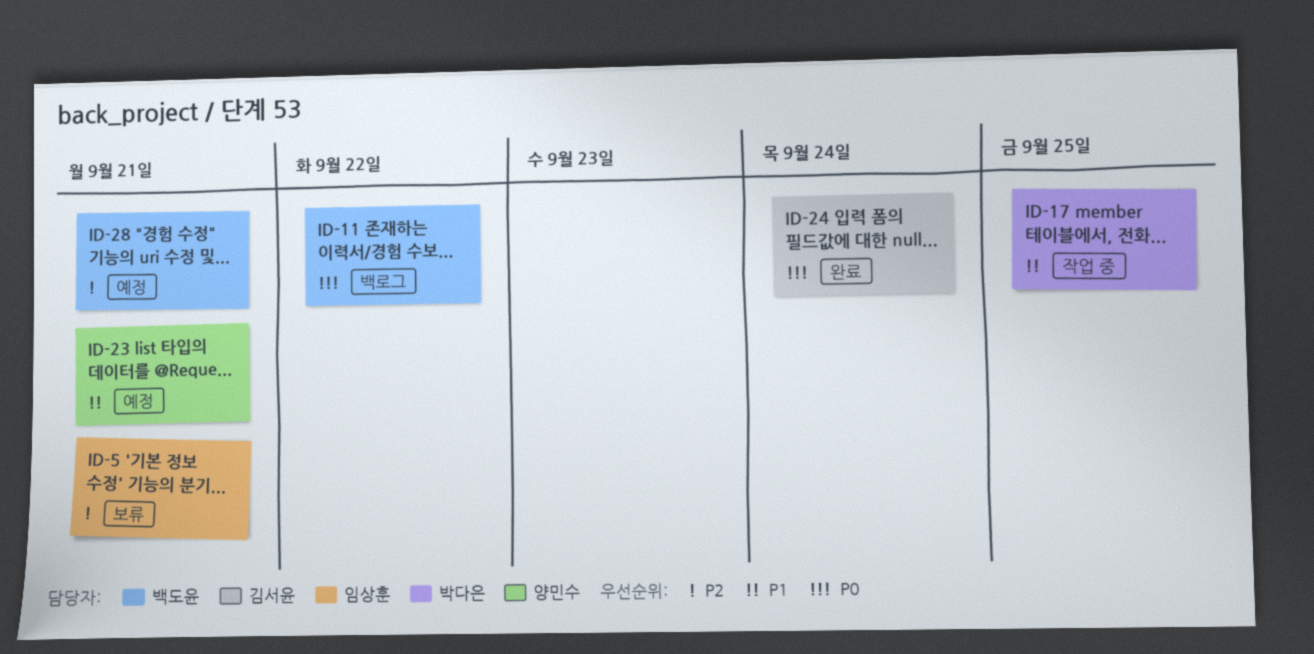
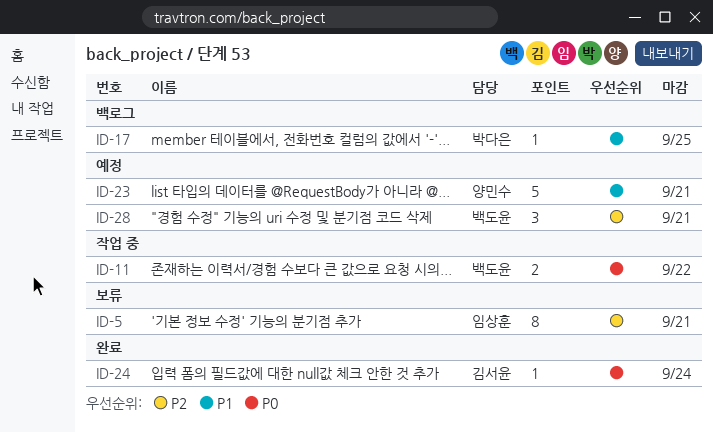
ID-11, status: 백로그 -> 작업 중
ID-17, status: 작업 중 -> 백로그

